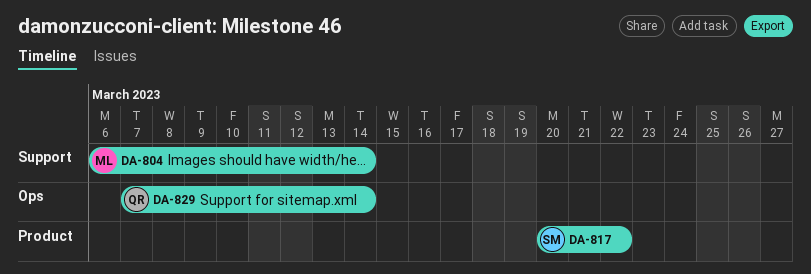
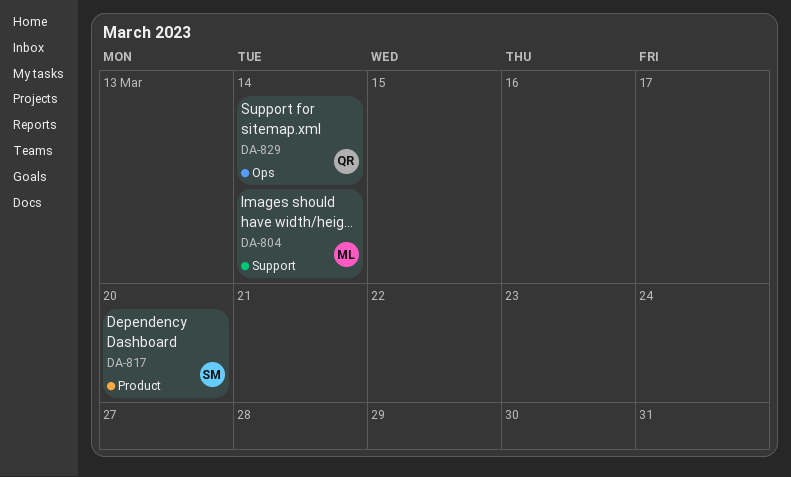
DA-817, due: Mar 22 -> Mar 20

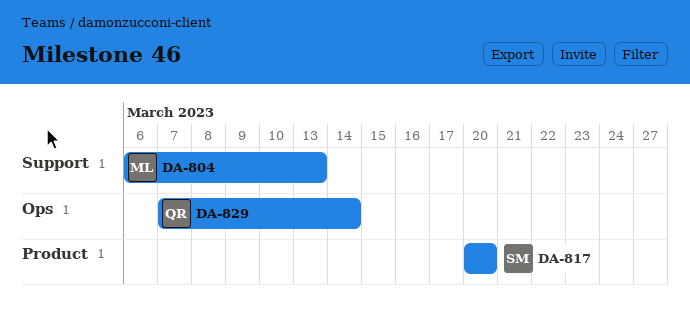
DA-804, due: Mar 14 -> Mar 13

